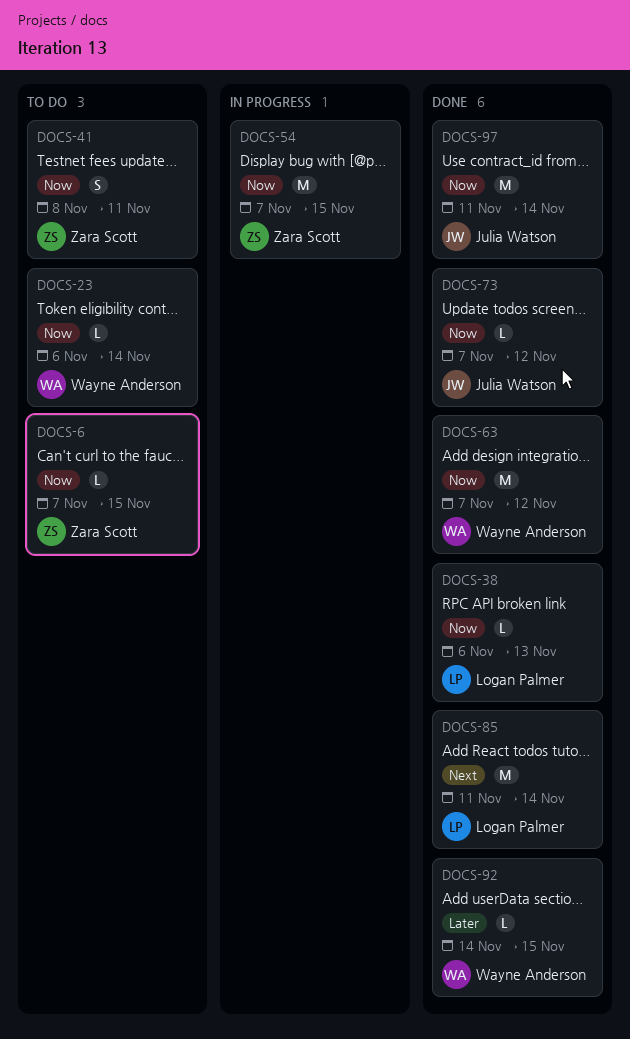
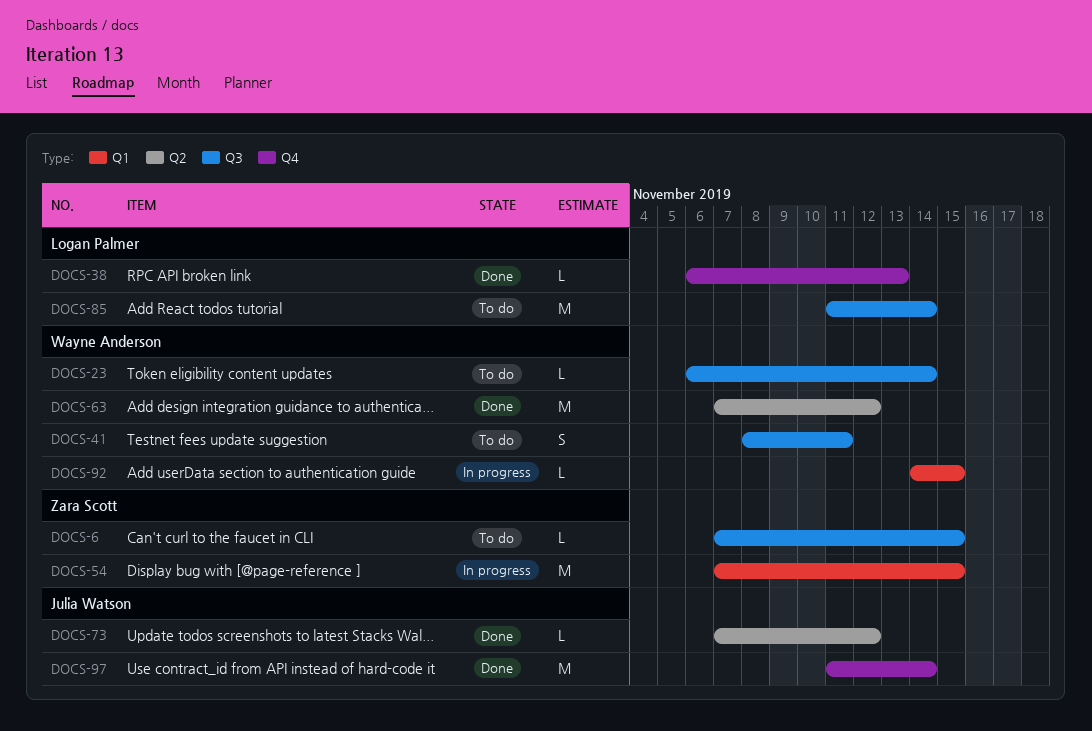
DOCS-41, owner: Zara Scott -> Wayne Anderson
DOCS-85, status: Done -> To do
DOCS-92, status: Done -> In progress

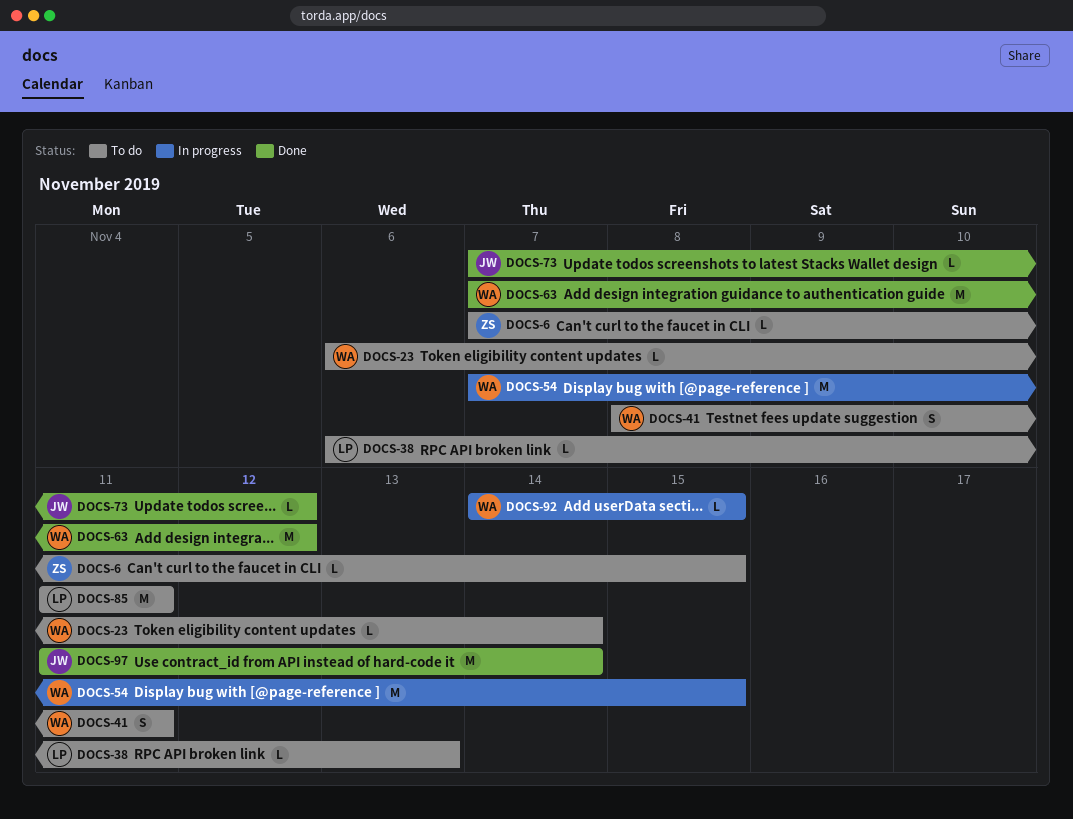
DOCS-38, status: Done -> To do
DOCS-54, owner: Zara Scott -> Wayne Anderson
DOCS-85, due: Nov 14 -> Nov 11

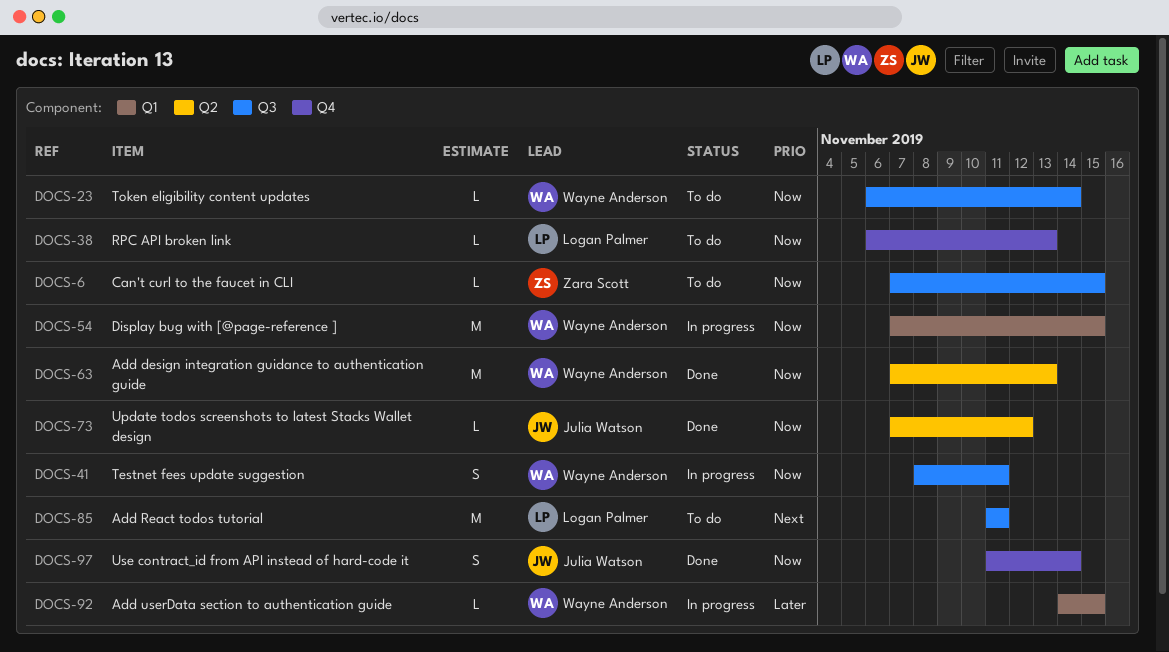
DOCS-41, status: To do -> In progress
DOCS-63, due: Nov 12 -> Nov 13
DOCS-97, estimate: M -> S

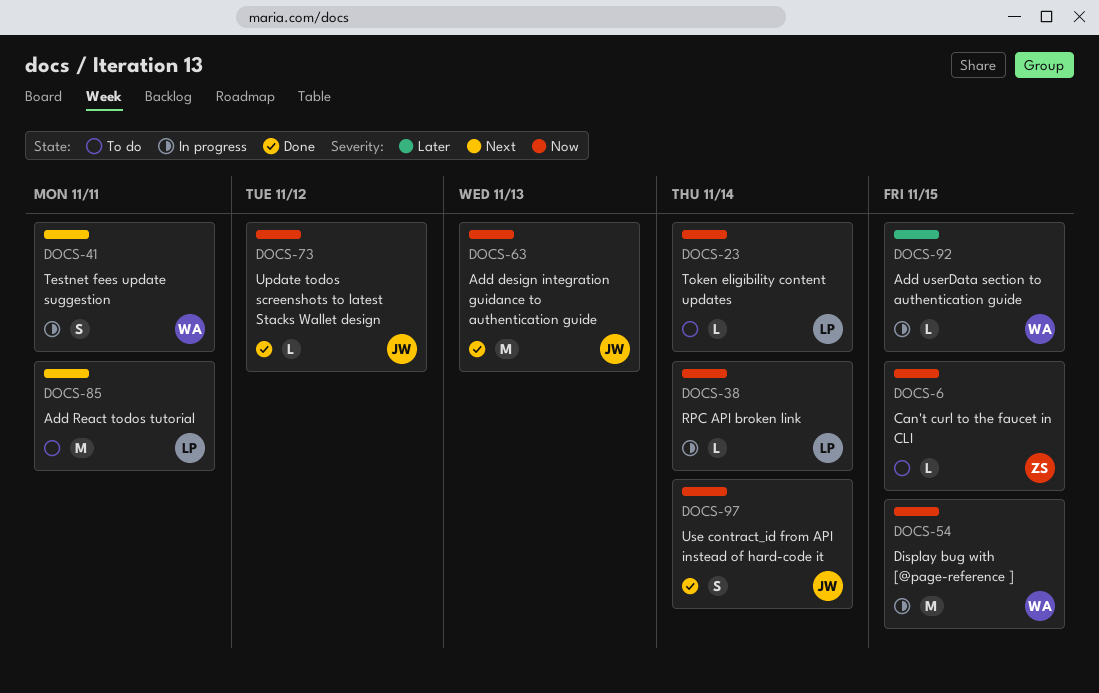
DOCS-23, owner: Wayne Anderson -> Logan Palmer
DOCS-38, status: To do -> In progress
DOCS-38, due: Nov 13 -> Nov 14
DOCS-41, priority: Now -> Next
DOCS-63, owner: Wayne Anderson -> Julia Watson

